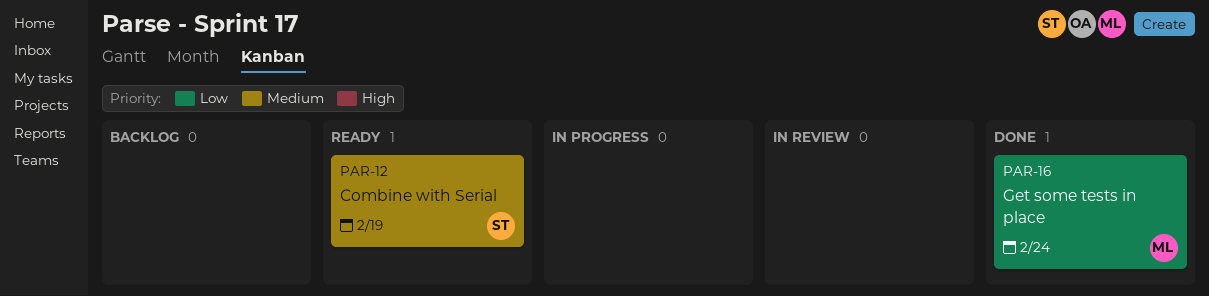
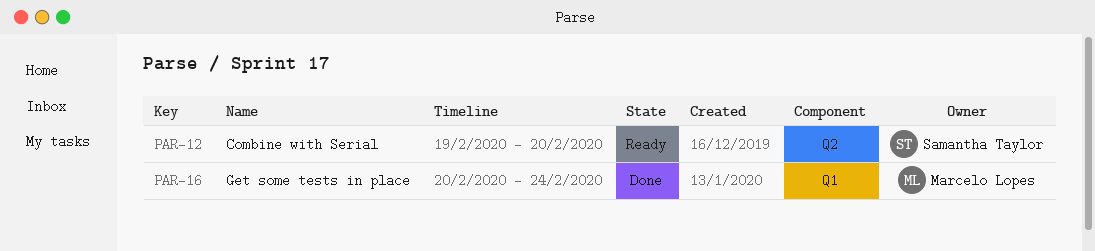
PAR-12, due: Feb 19 -> Feb 20

